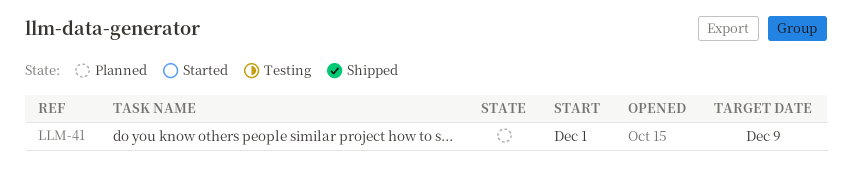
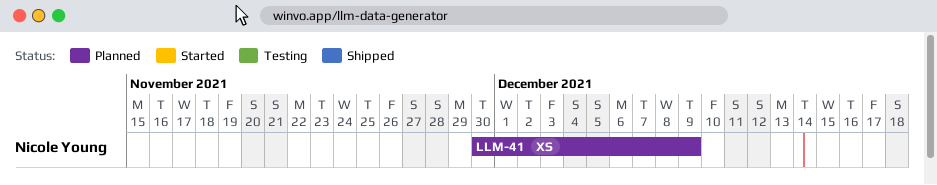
LLM-41, start: Dec 1 -> Nov 30

